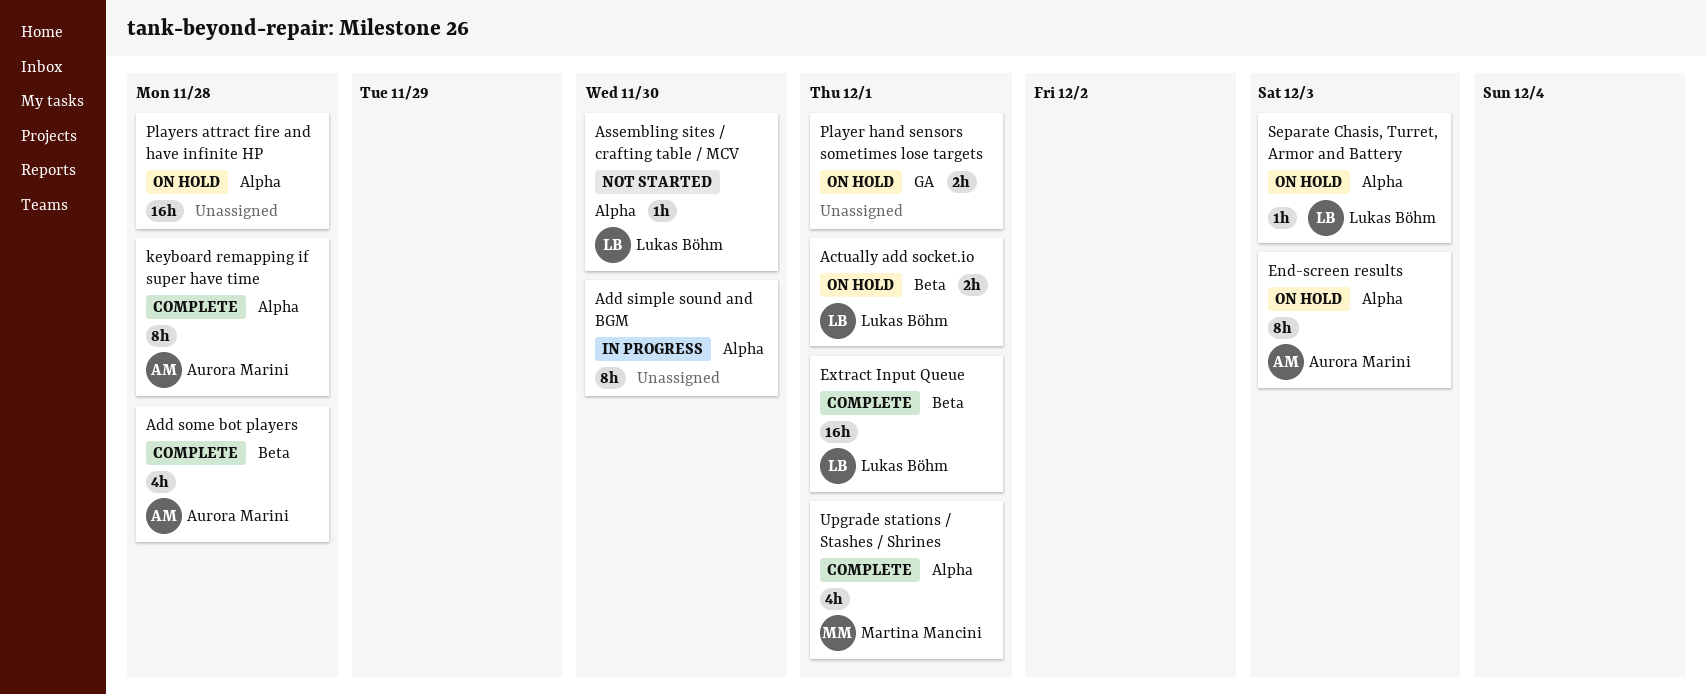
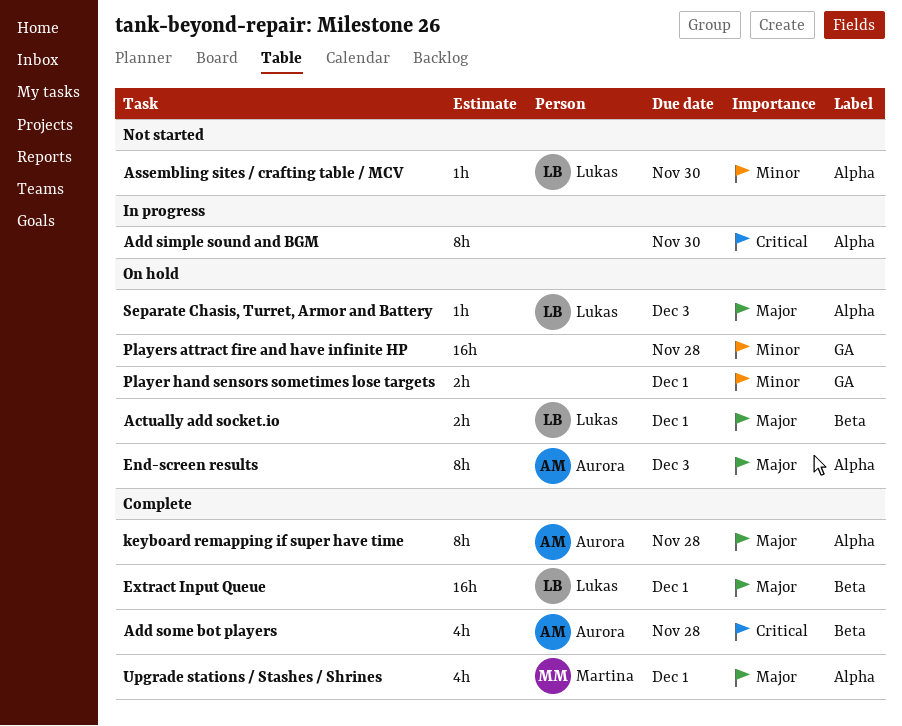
Players attract fire and have infinite HP, label: Alpha -> GA

